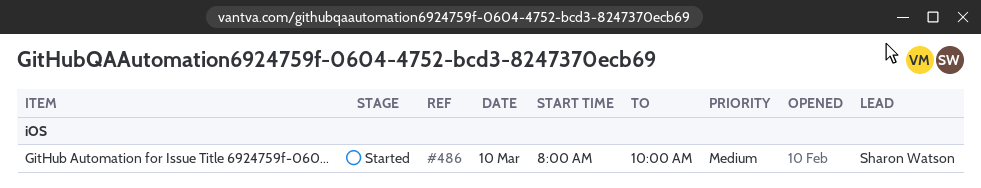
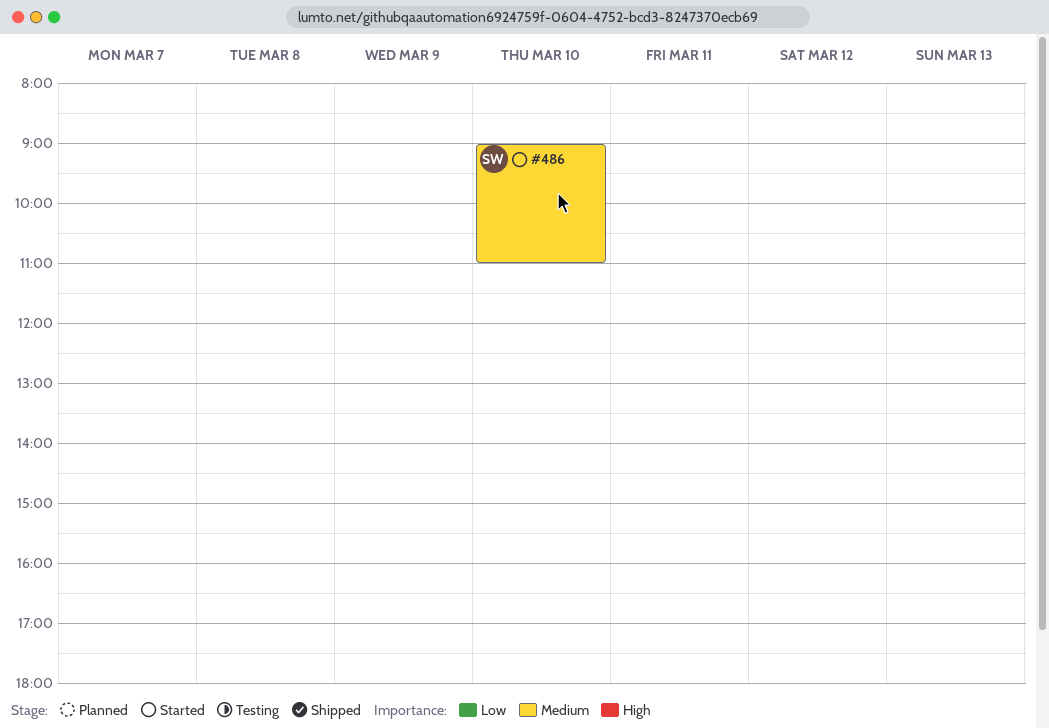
#486, begins: 08:00 -> 09:00
#486, ends: 10:00 -> 11:00

